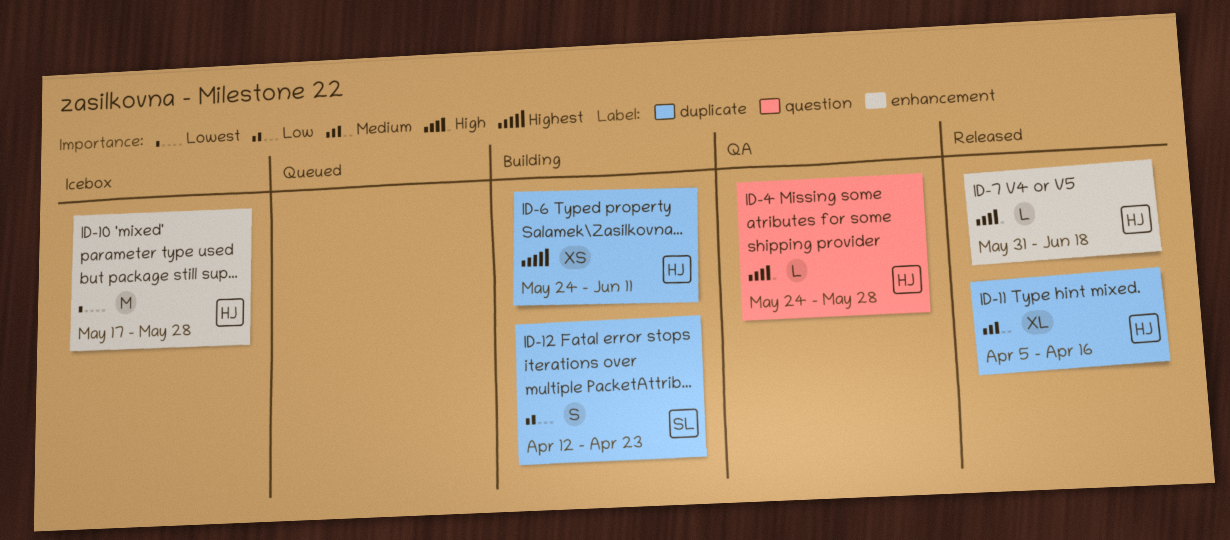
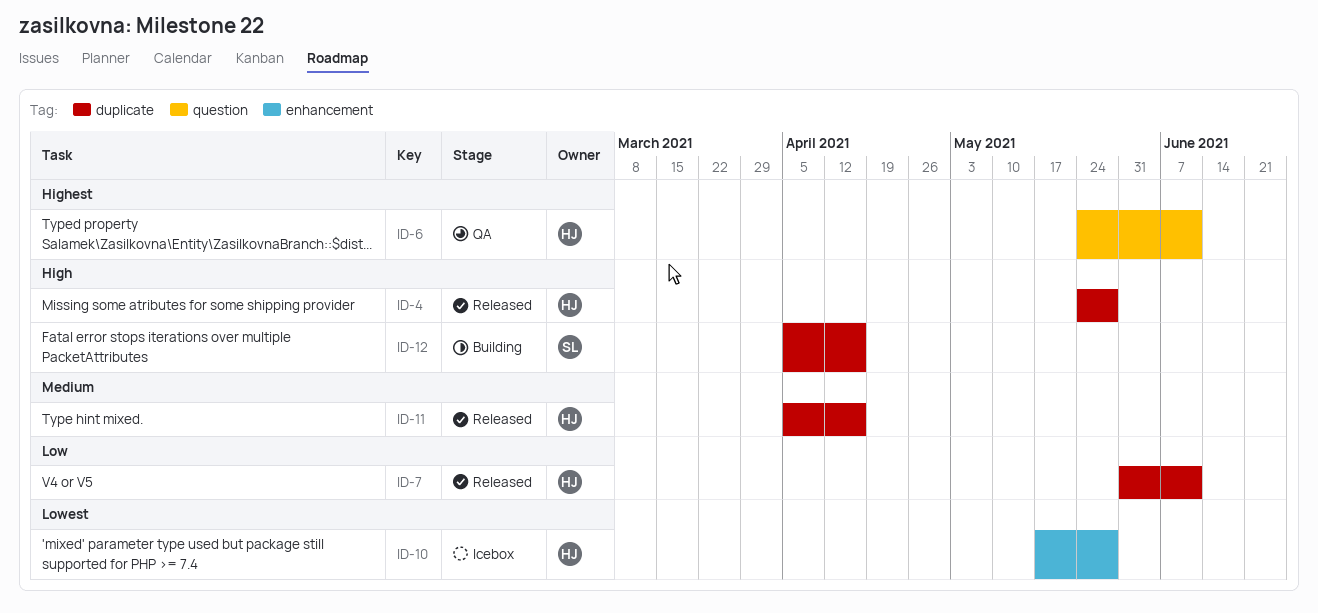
ID-4, status: QA -> Released
ID-4, label: question -> duplicate
ID-6, status: Building -> QA
ID-6, label: duplicate -> question
ID-7, priority: High -> Low
ID-7, label: enhancement -> duplicate
ID-7, due: Jun 18 -> Jun 11
ID-12, priority: Low -> High
ID-12, start: Apr 12 -> Apr 5
ID-12, due: Apr 23 -> Apr 16

